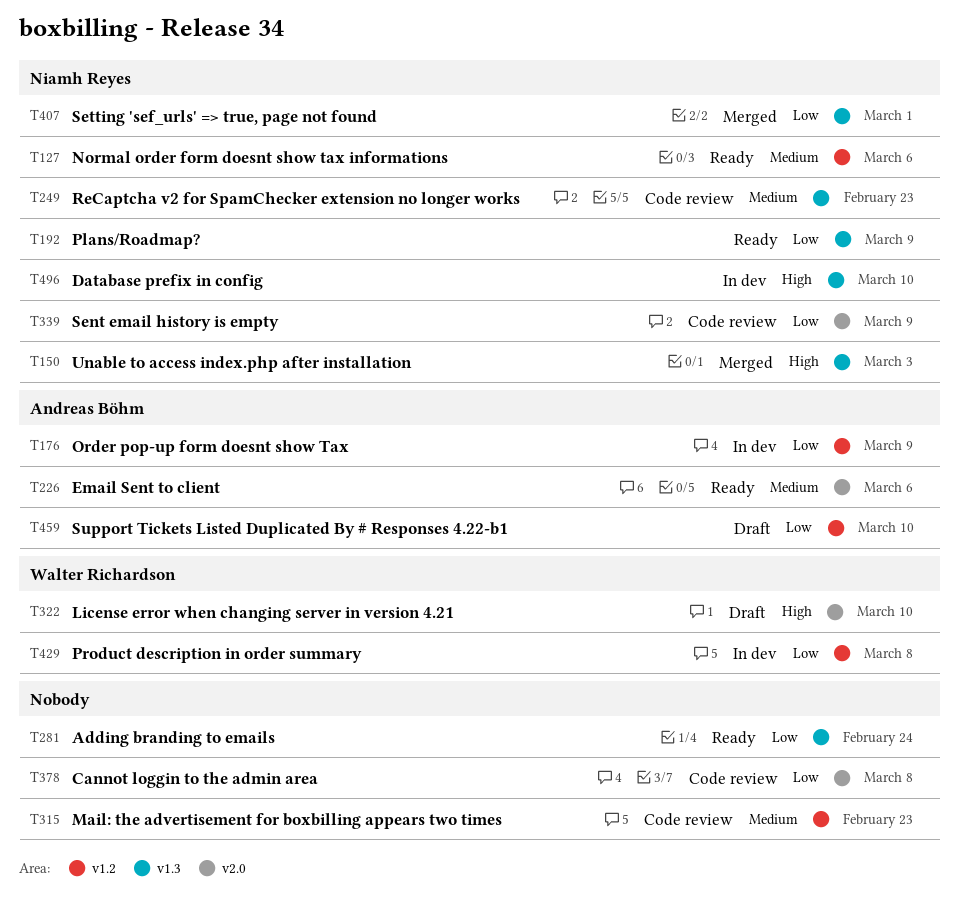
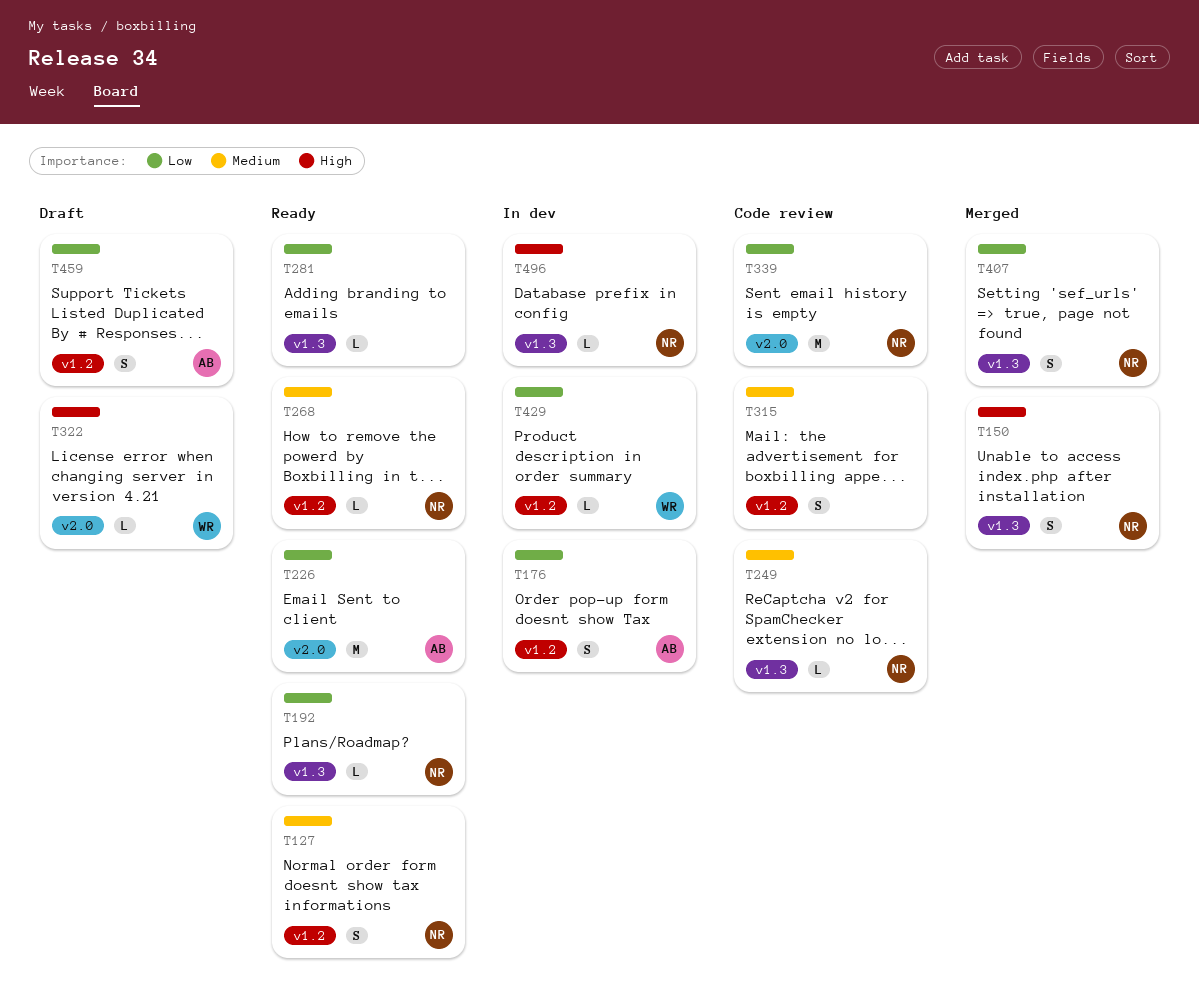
T226, priority: Medium -> Low
T268: none -> present
T378: present -> none

